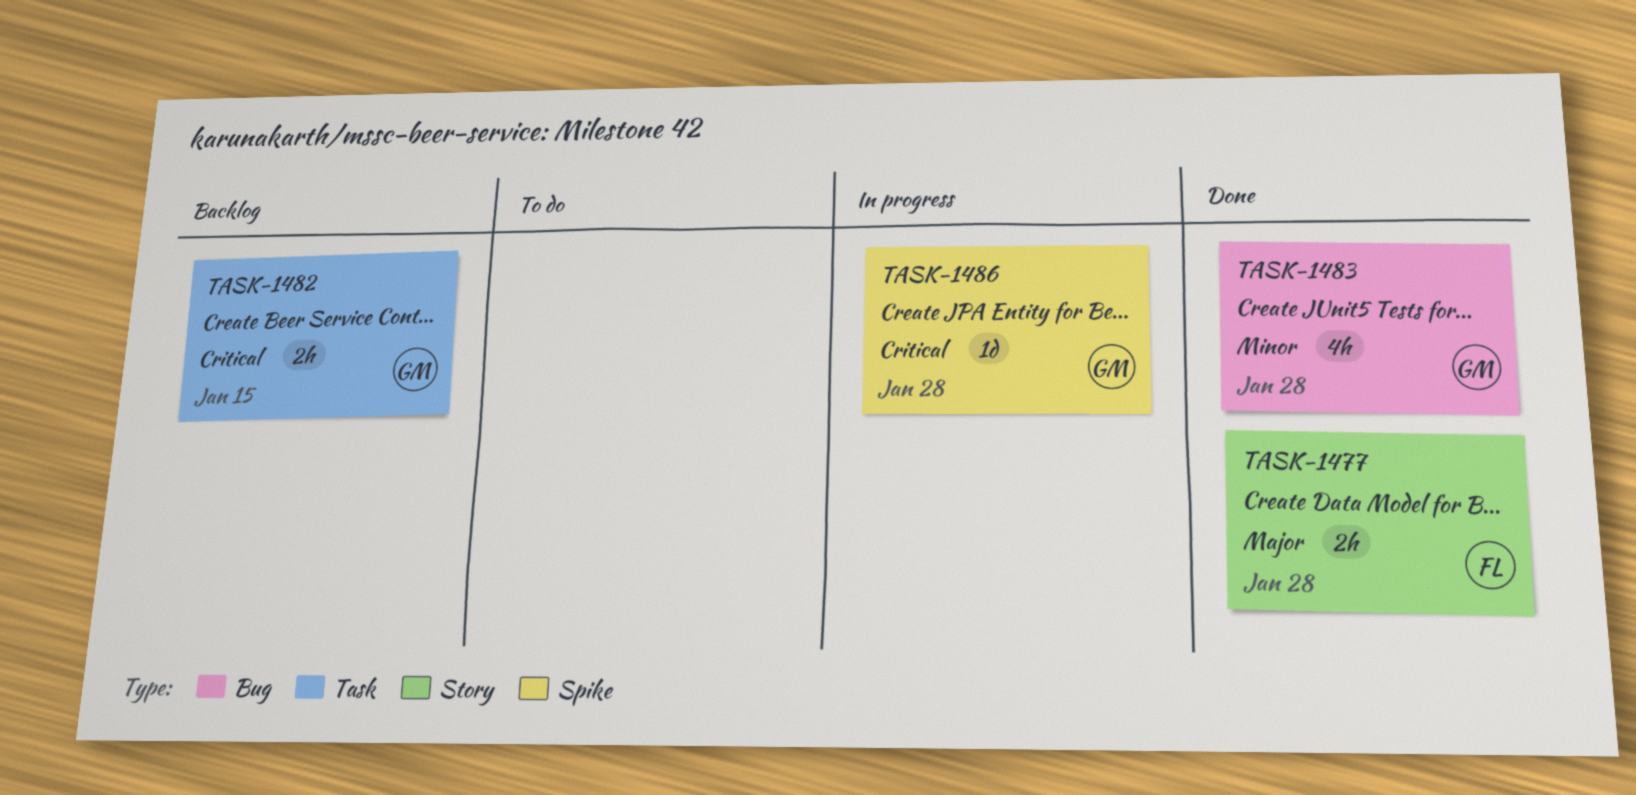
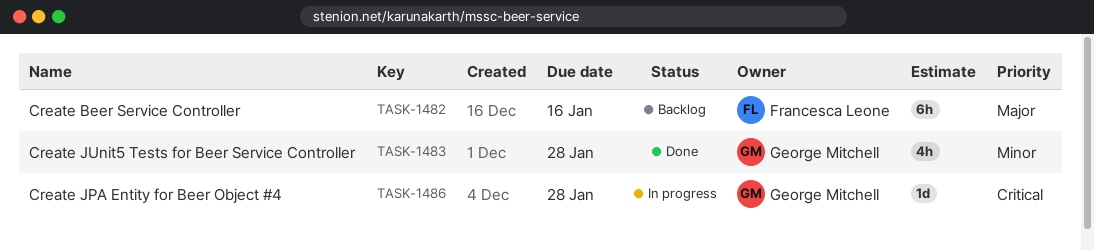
TASK-1477: present -> none
TASK-1482, owner: George Mitchell -> Francesca Leone
TASK-1482, priority: Critical -> Major
TASK-1482, estimate: 2h -> 6h
TASK-1482, due: Jan 15 -> Jan 16

